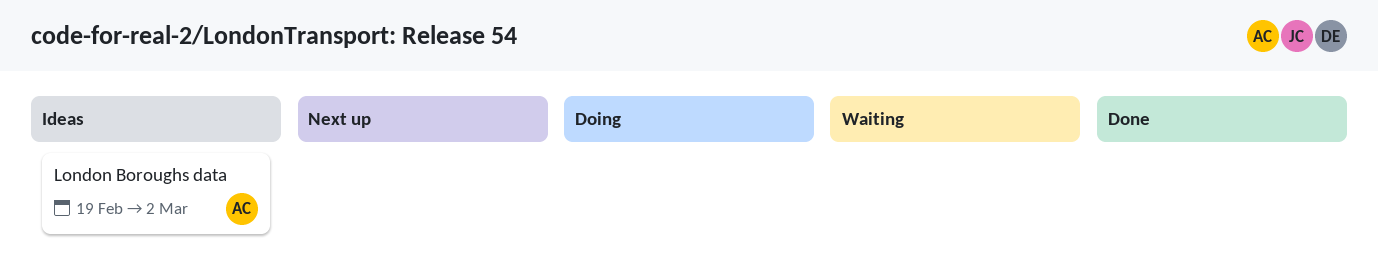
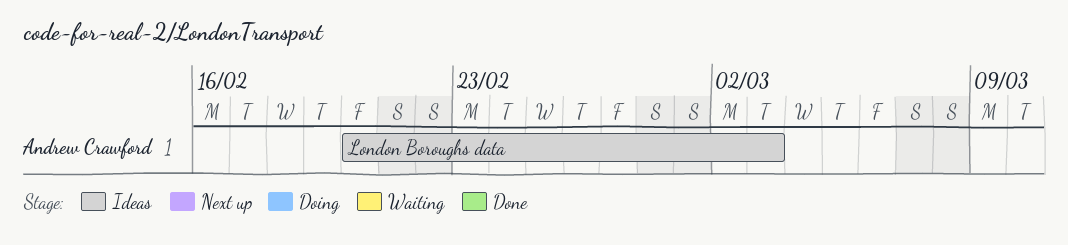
London Boroughs data, start: Feb 19 -> Feb 20
London Boroughs data, due: Mar 2 -> Mar 3

